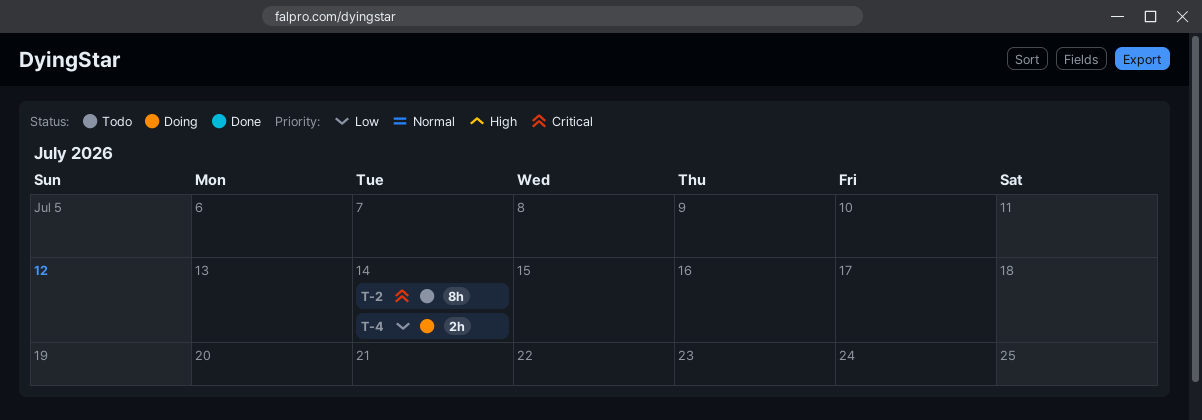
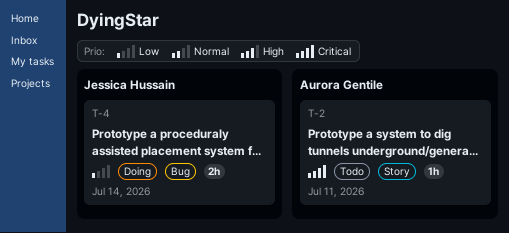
T-2, estimate: 8h -> 1h
T-2, due: Jul 14 -> Jul 11

